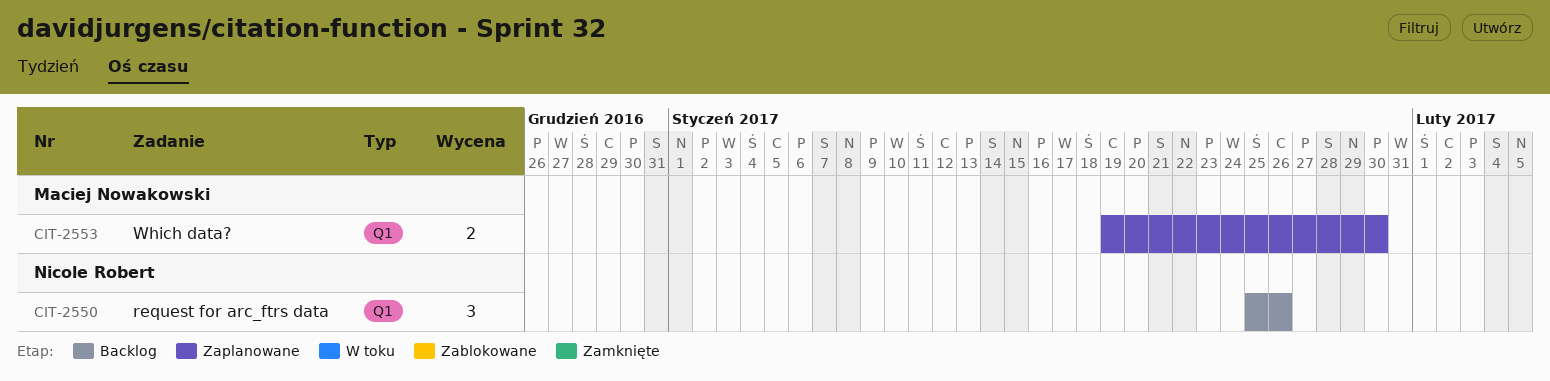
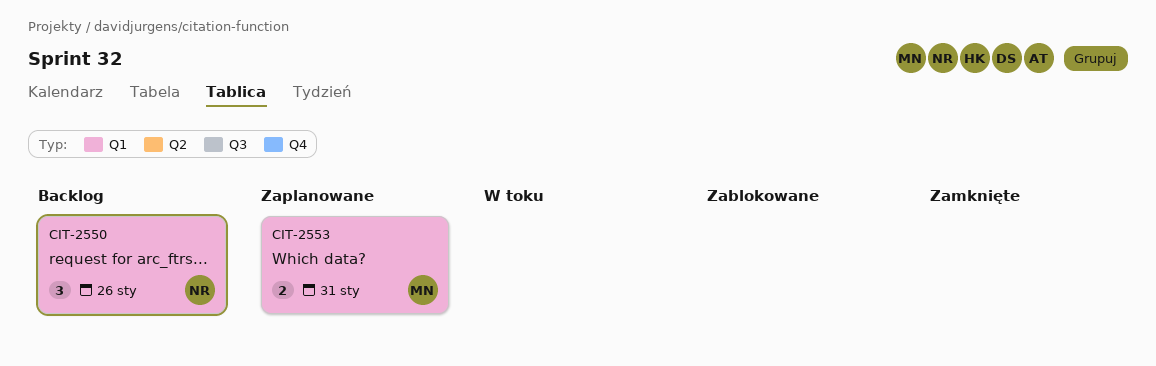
CIT-2553, due: Jan 30 -> Jan 31

